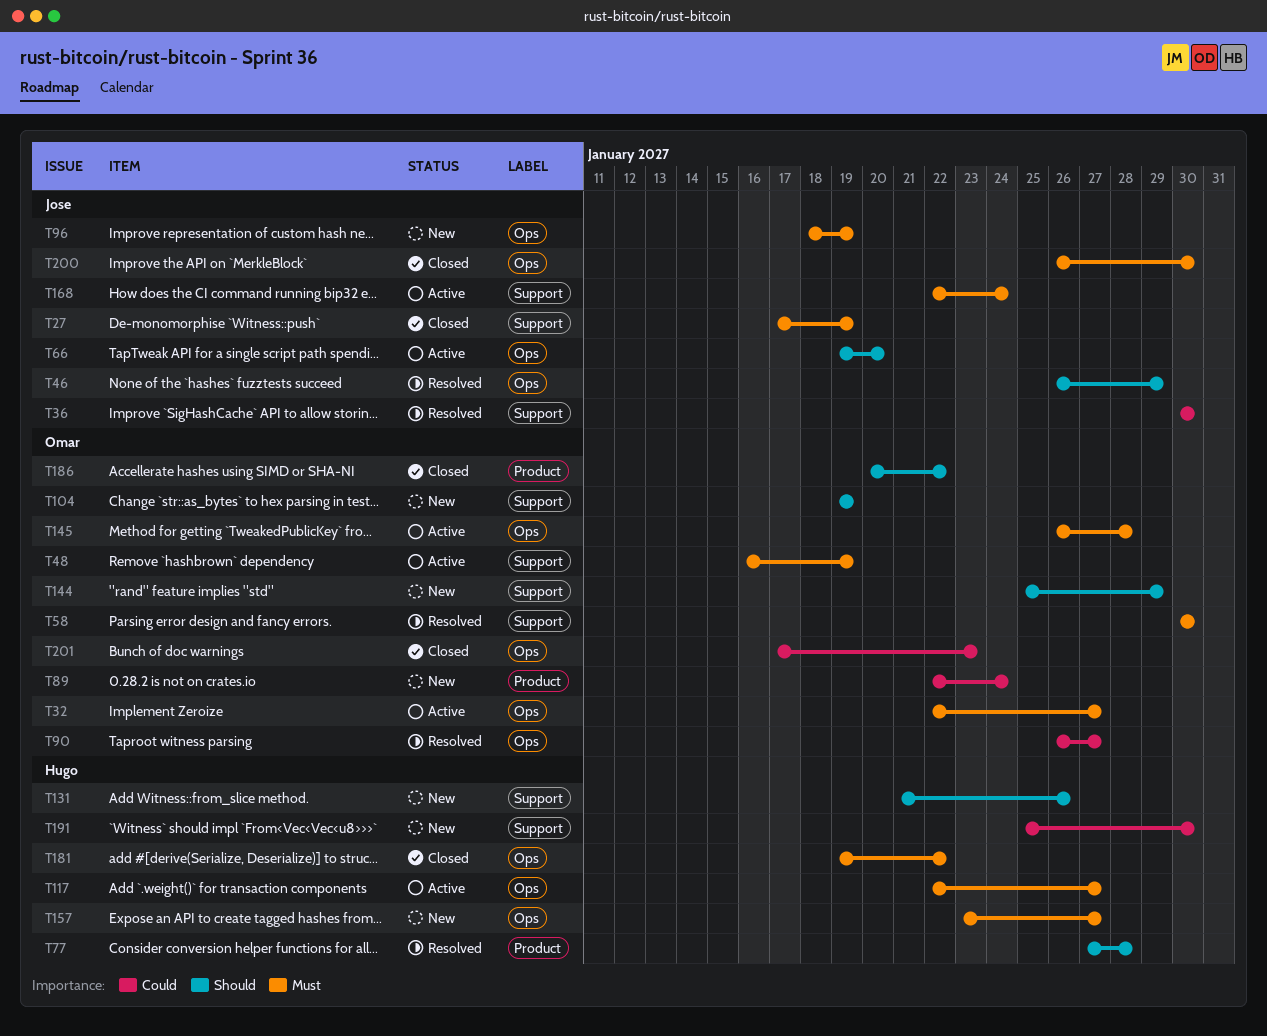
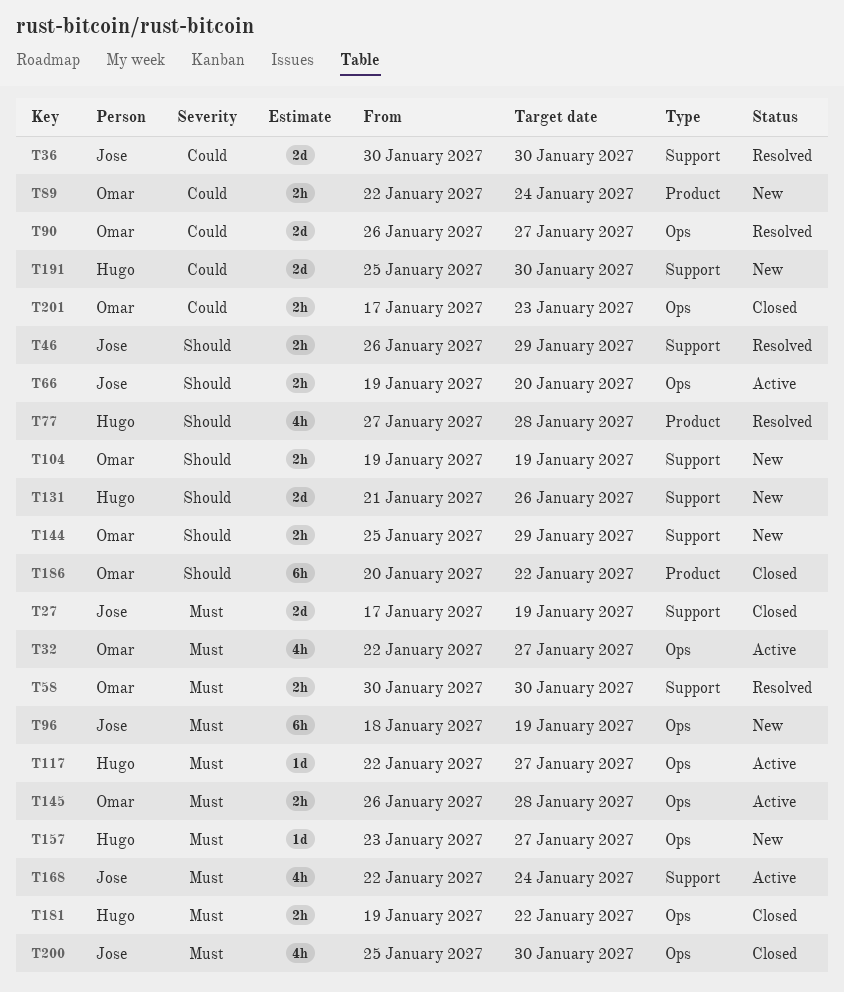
T46, label: Ops -> Support
T48: present -> none
T200, start: Jan 26 -> Jan 25

